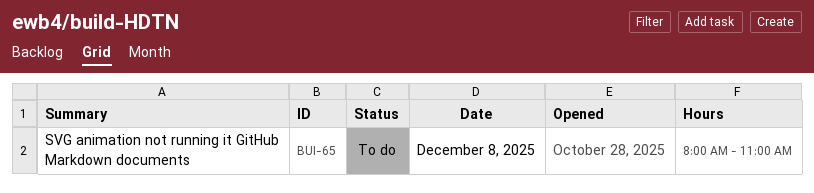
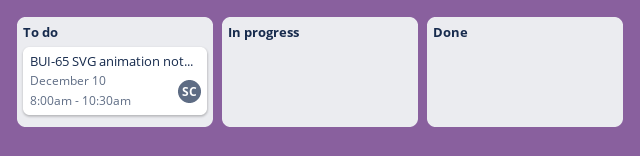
BUI-65, day: Dec 8 -> Dec 10
BUI-65, ends: 11:00 -> 10:30

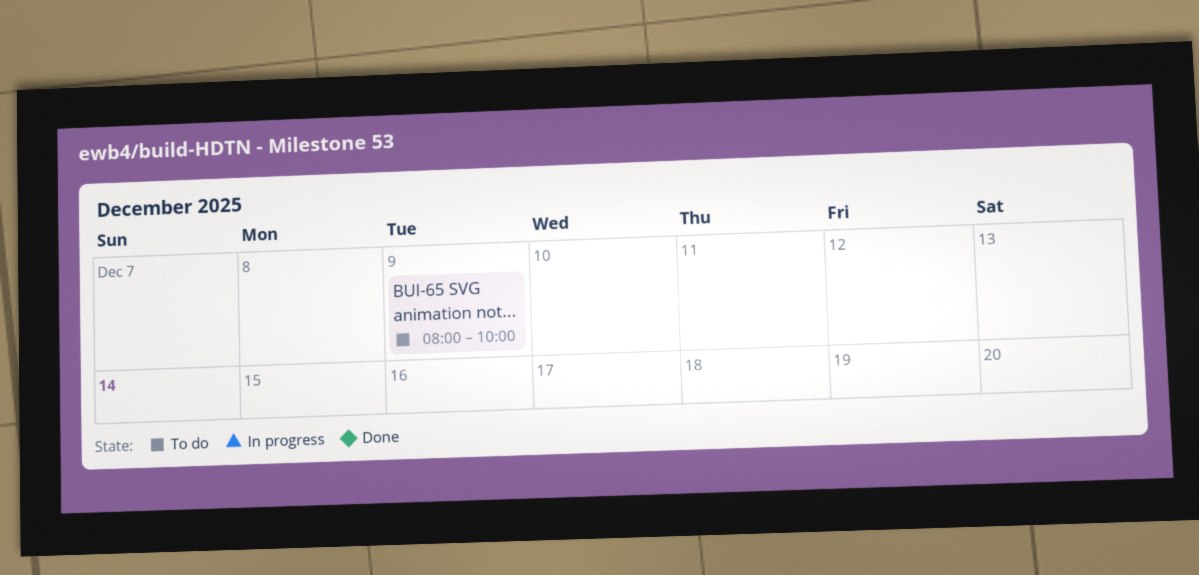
BUI-65, day: Dec 10 -> Dec 9
BUI-65, ends: 10:30 -> 10:00

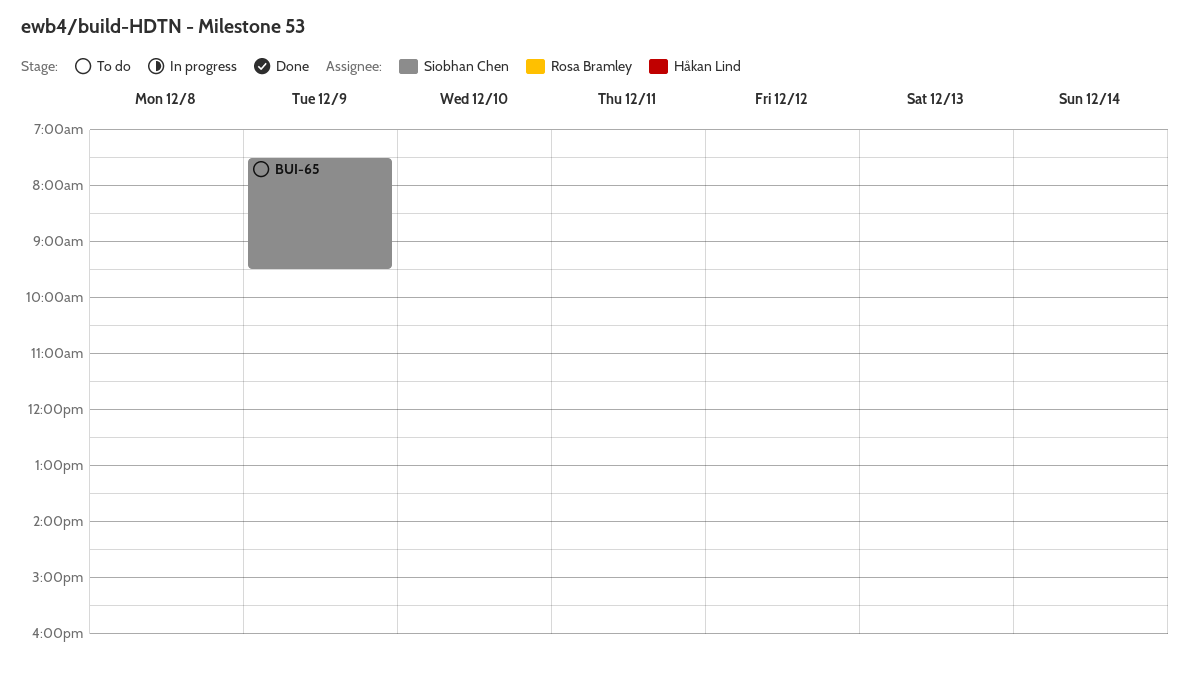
BUI-65, begins: 08:00 -> 07:30
BUI-65, ends: 10:00 -> 09:30

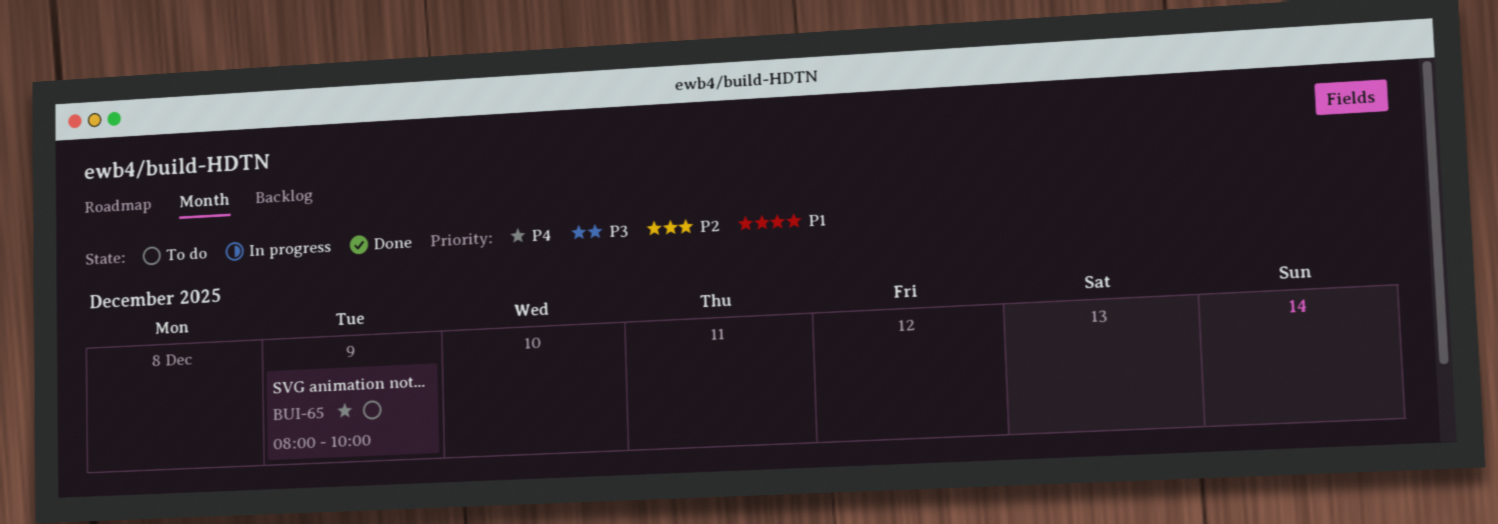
BUI-65, begins: 07:30 -> 08:00
BUI-65, ends: 09:30 -> 10:00

